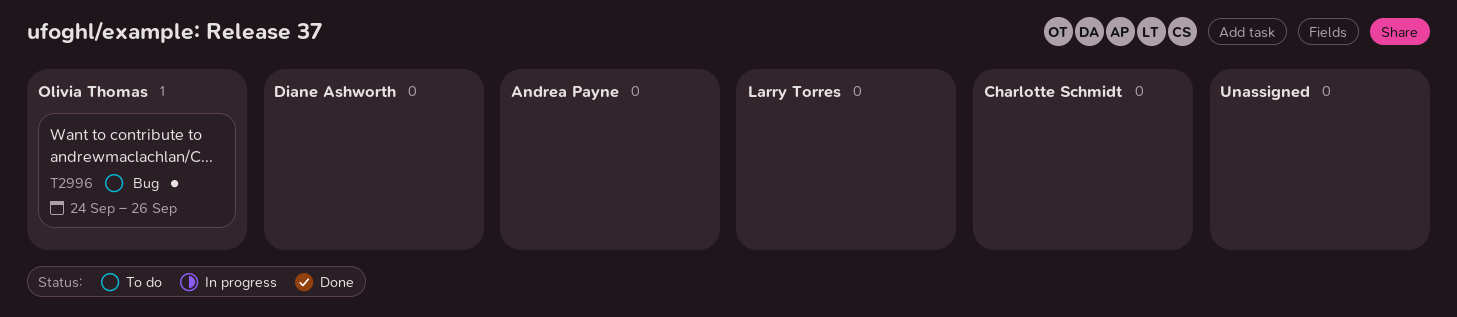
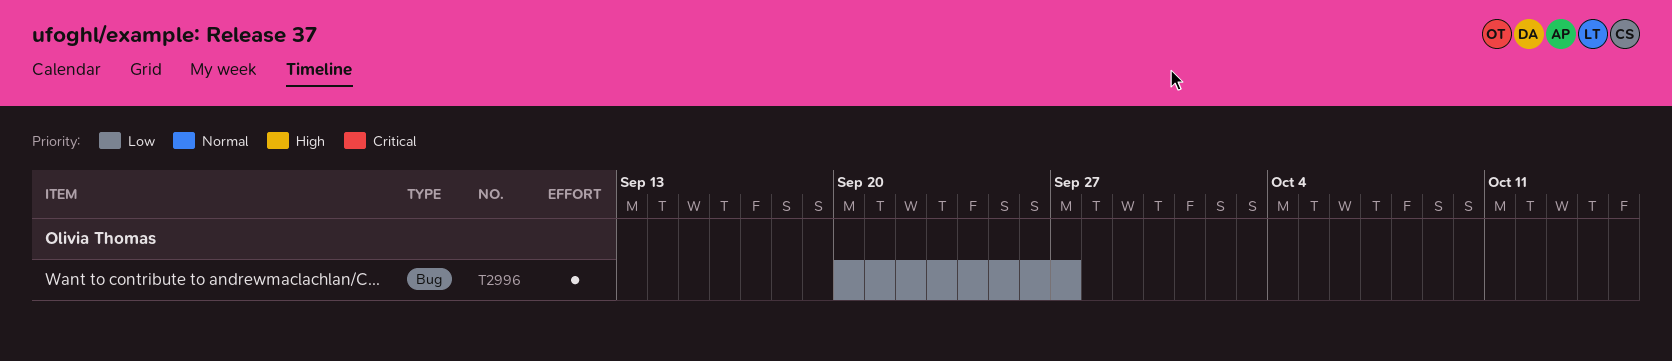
T2996, start: Sep 24 -> Sep 20
T2996, due: Sep 26 -> Sep 27

